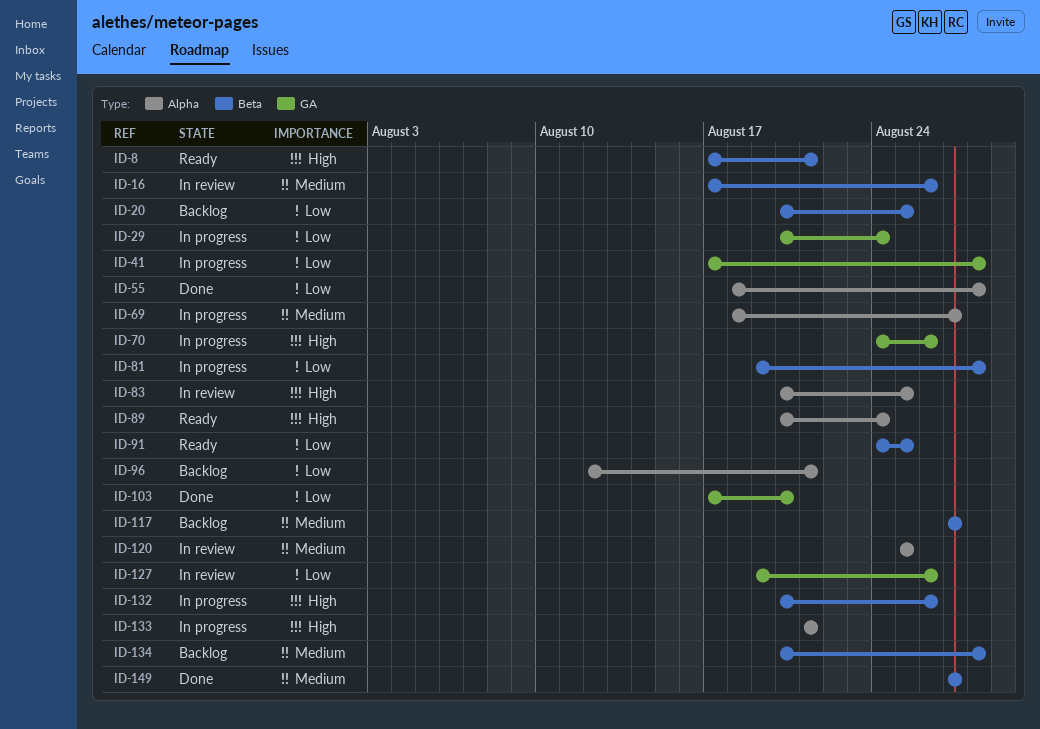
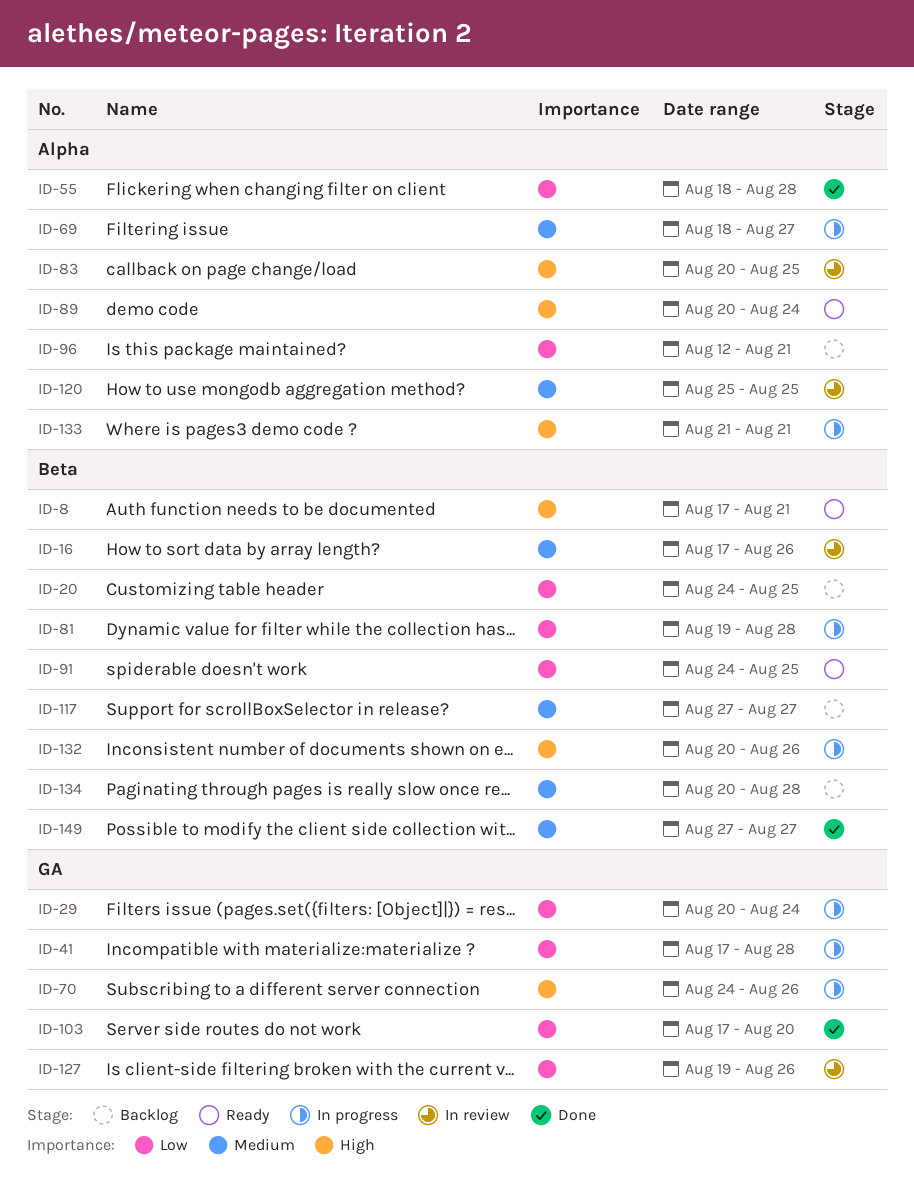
ID-20, start: Aug 20 -> Aug 24

